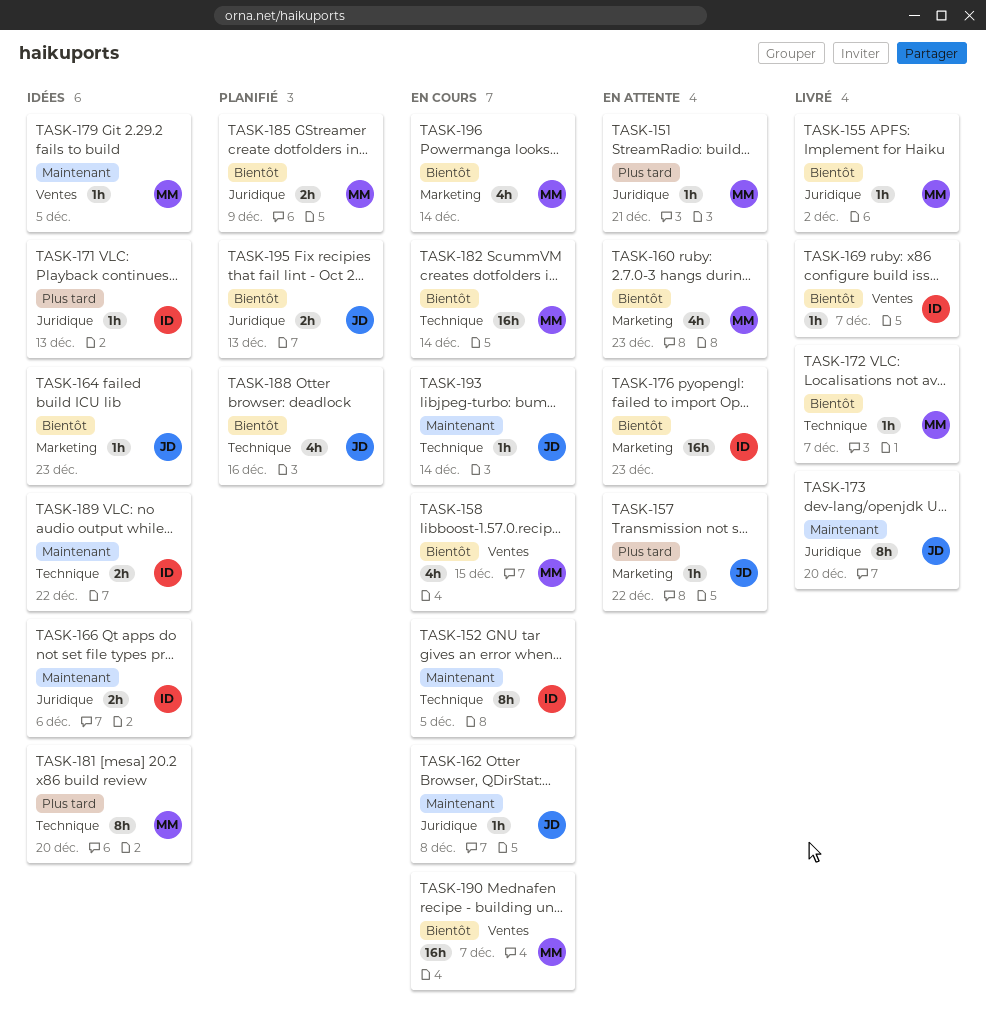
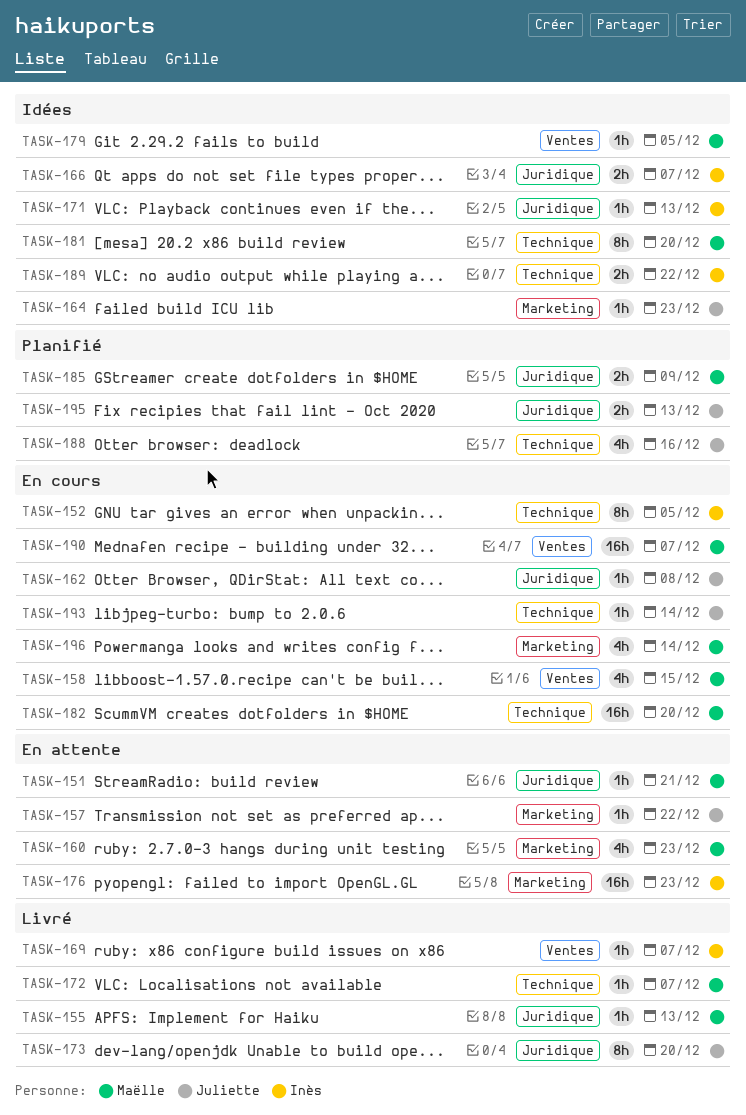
TASK-155, due: Dec 2 -> Dec 13
TASK-166, due: Dec 6 -> Dec 7
TASK-182, due: Dec 14 -> Dec 20

